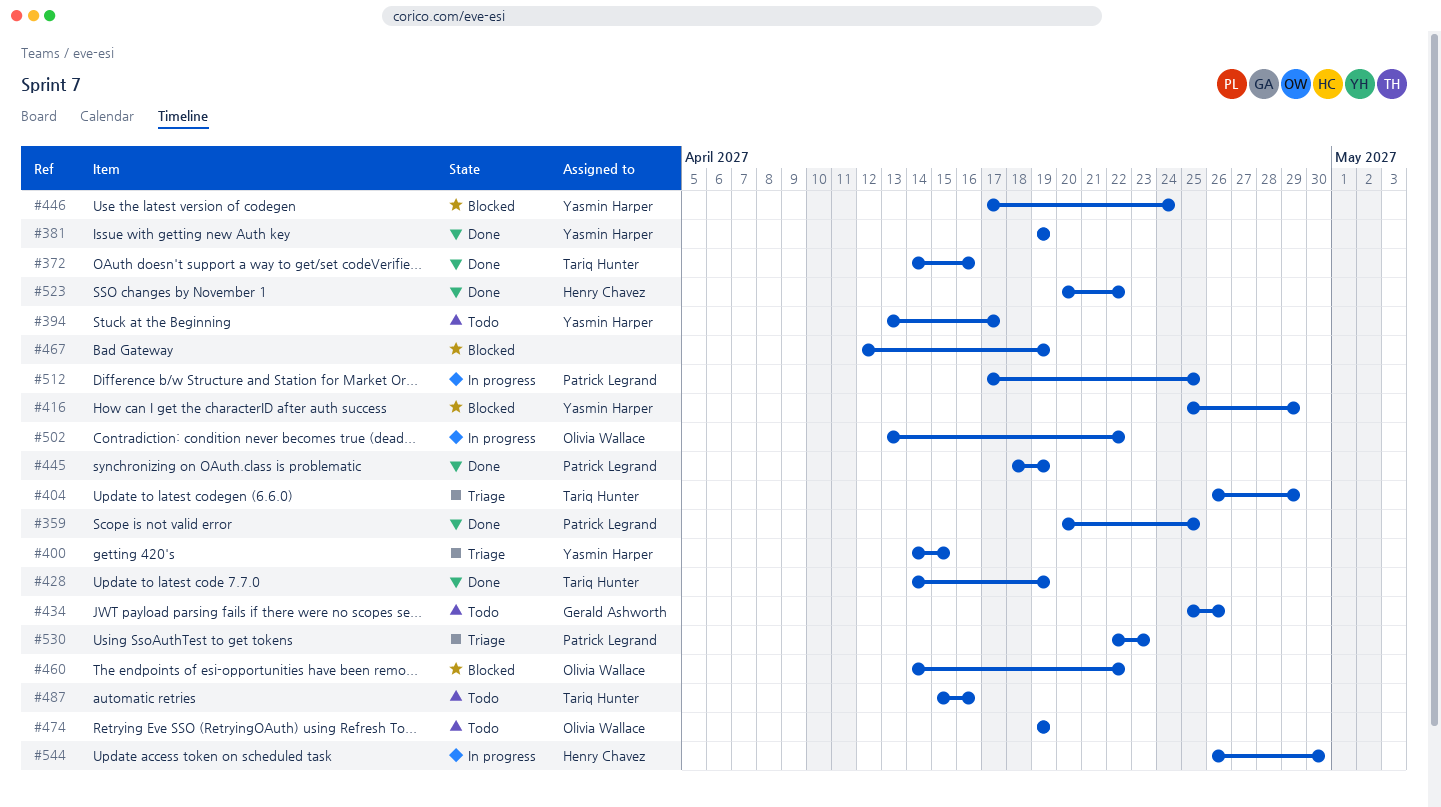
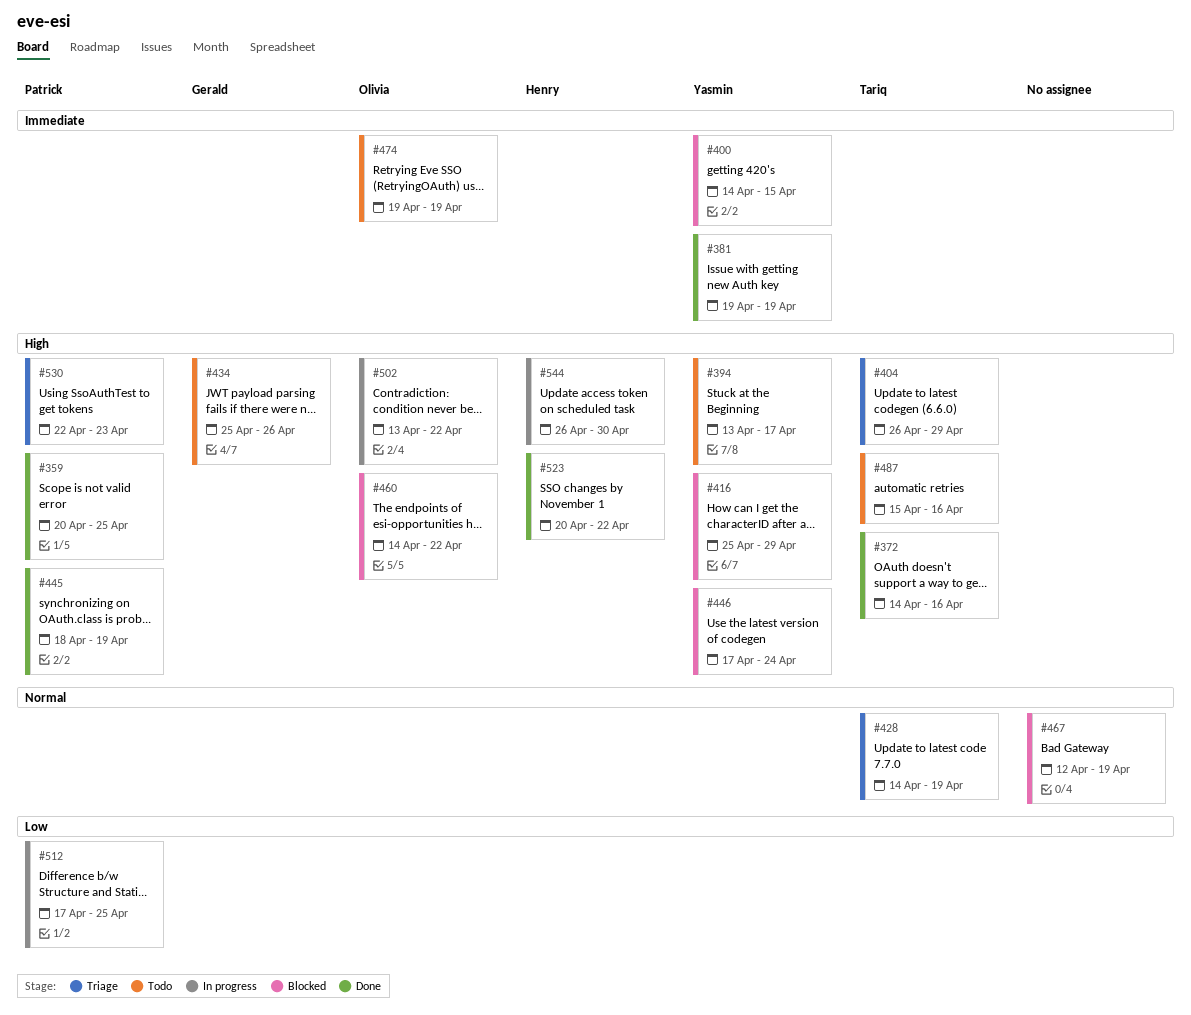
#400, status: Triage -> Blocked
#428, status: Done -> Triage

